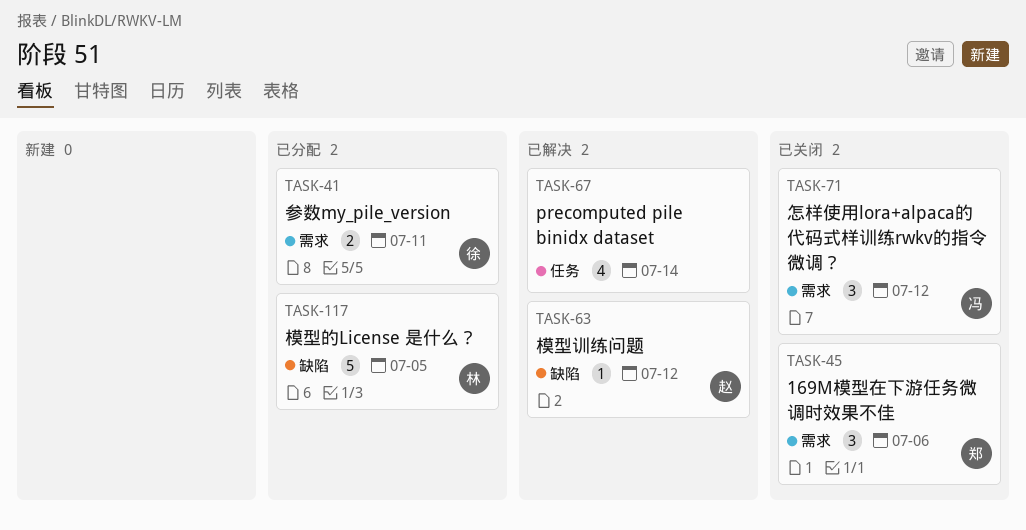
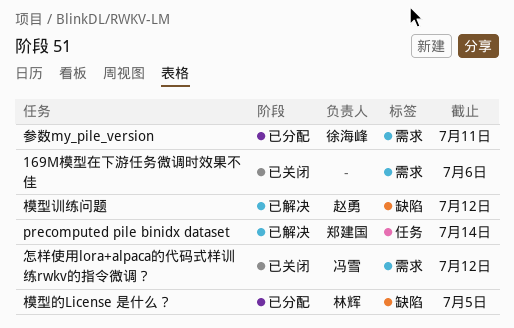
169M模型在下游任务微调时效果不佳, owner: 郑建国 -> none
precomputed pile binidx dataset, owner: none -> 郑建国

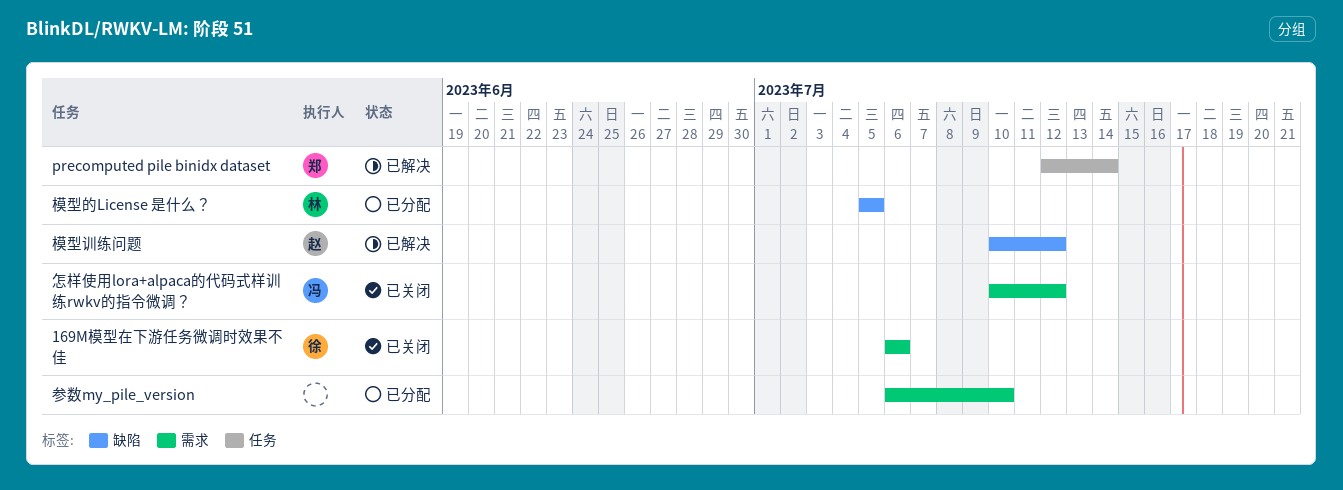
169M模型在下游任务微调时效果不佳, owner: none -> 徐海峰
参数my_pile_version, owner: 徐海峰 -> none
参数my_pile_version, due: Jul 11 -> Jul 10

